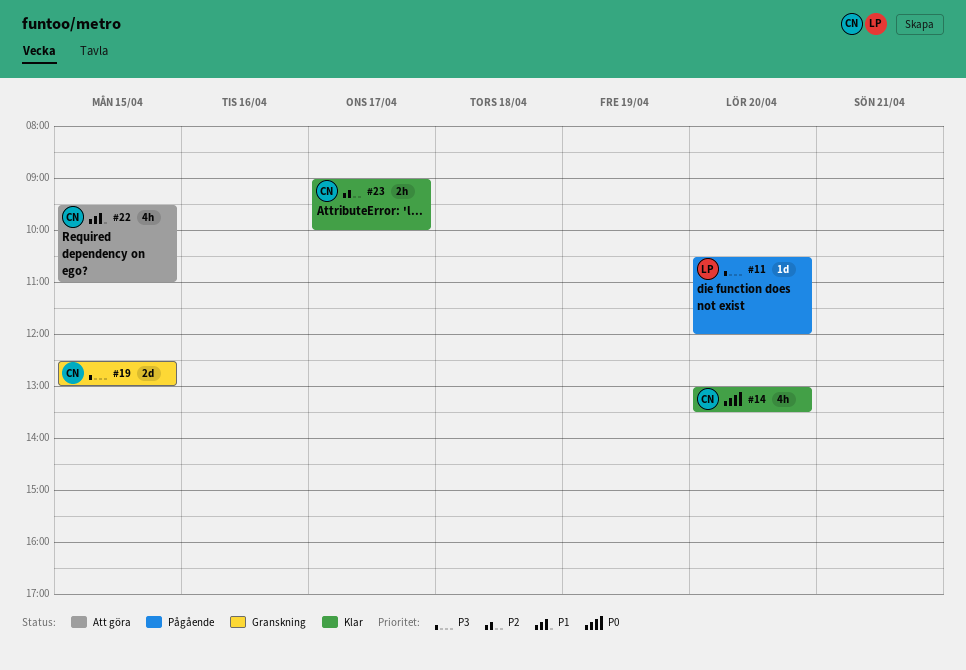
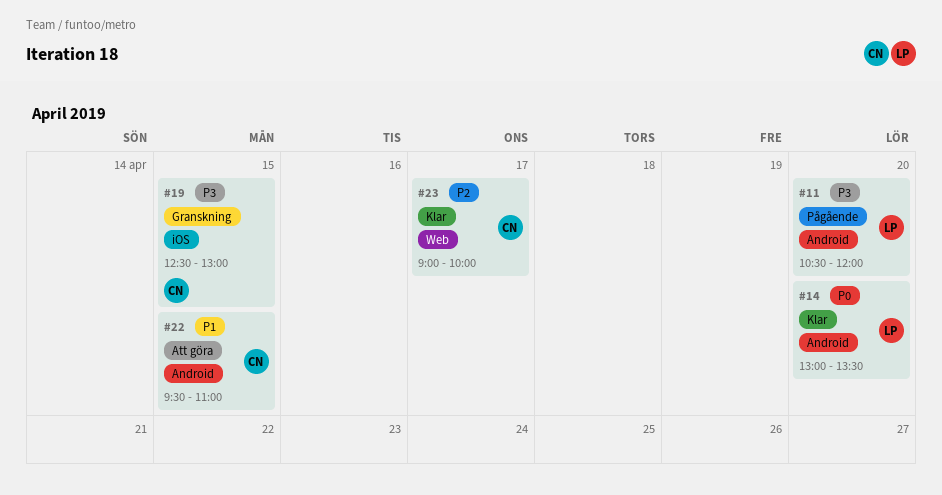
#14, owner: CN -> LP

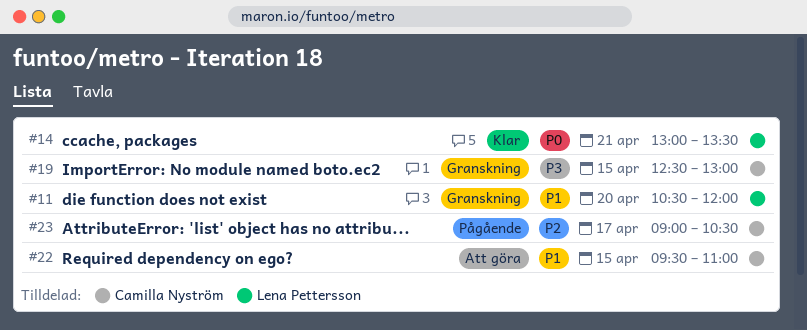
#11, status: Pågående -> Granskning
#11, priority: P3 -> P1
#14, day: Apr 20 -> Apr 21
#23, status: Klar -> Pågående
#23, ends: 10:00 -> 10:30

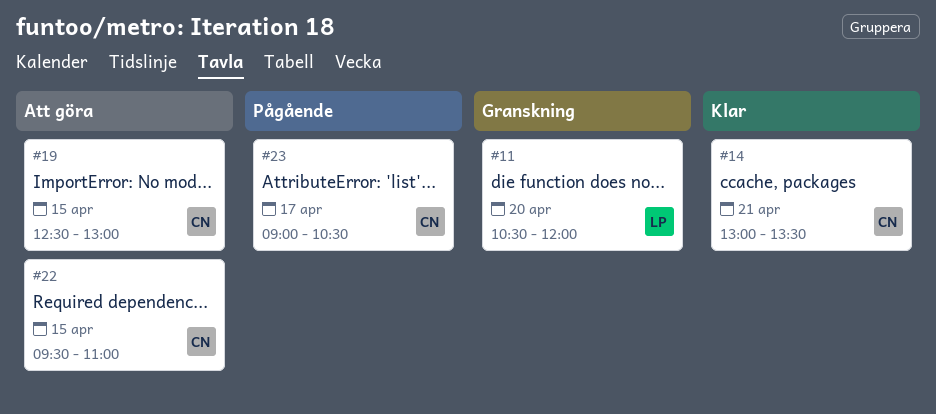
#14, owner: Lena Pettersson -> Camilla Nyström
#19, status: Granskning -> Att göra

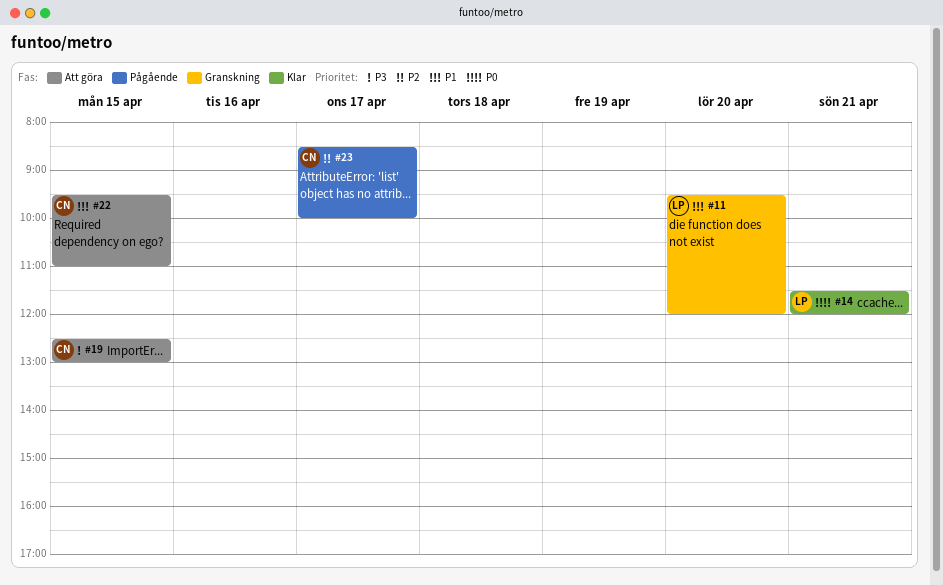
#11, begins: 10:30 -> 09:30
#14, owner: CN -> LP
#14, begins: 13:00 -> 11:30
#14, ends: 13:30 -> 12:00
#23, begins: 09:00 -> 08:30
#23, ends: 10:30 -> 10:00

